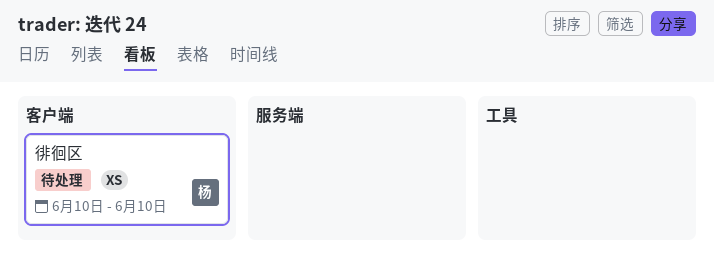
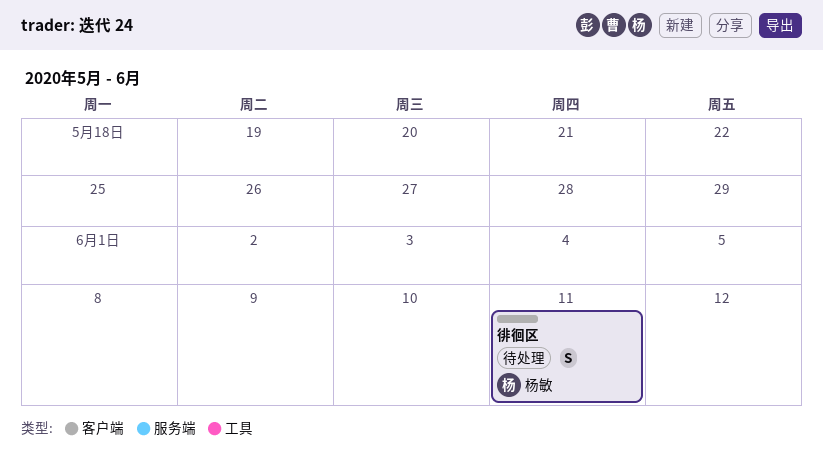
徘徊区, estimate: XS -> S
徘徊区, due: Jun 10 -> Jun 11

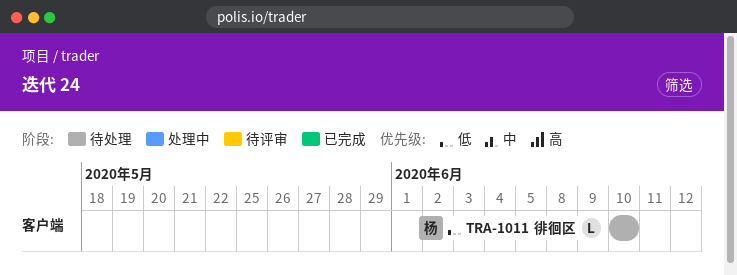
徘徊区, estimate: S -> L
徘徊区, due: Jun 11 -> Jun 10

